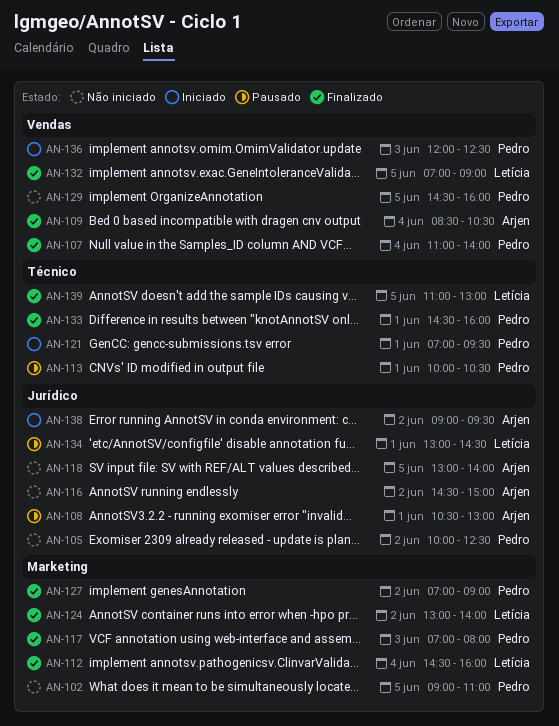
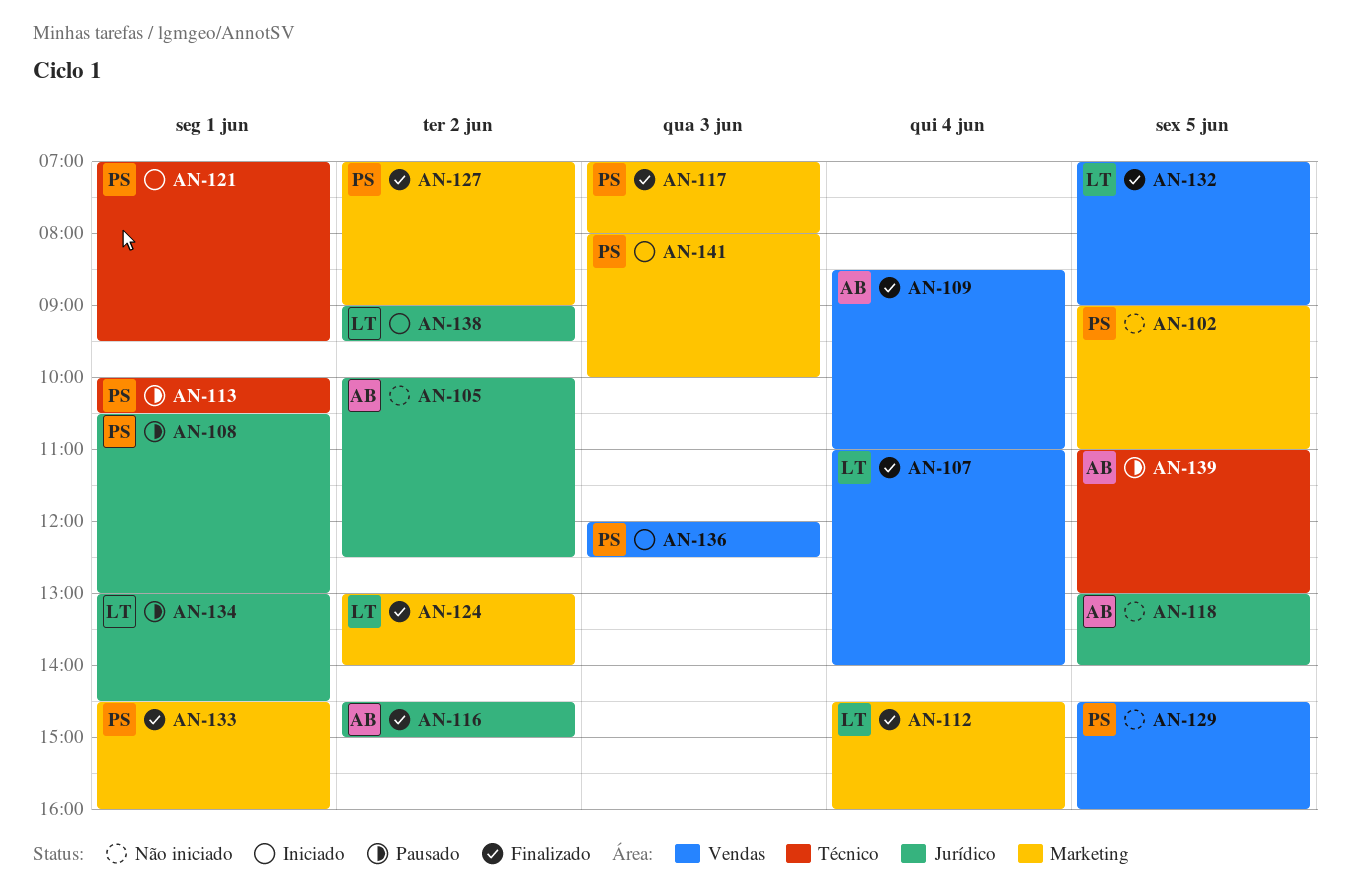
AN-105, owner: Pedro -> Arjen
AN-107, owner: Pedro -> Letícia
AN-108, owner: Arjen -> Pedro
AN-109, ends: 10:30 -> 11:00
AN-116, status: Não iniciado -> Finalizado
AN-133, label: Técnico -> Marketing
AN-138, owner: Arjen -> Letícia
AN-139, status: Finalizado -> Pausado
AN-139, owner: Letícia -> Arjen
AN-141: none -> present

